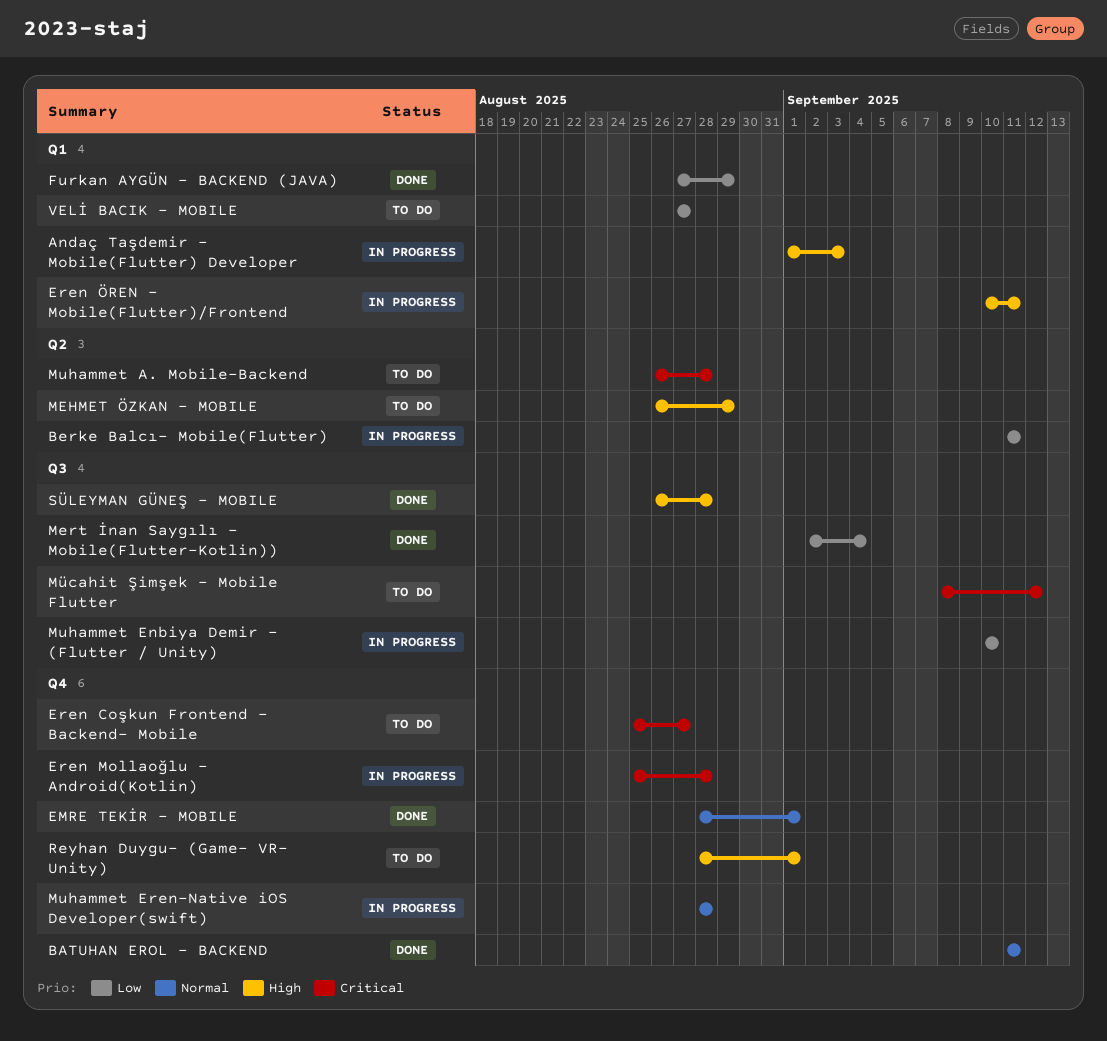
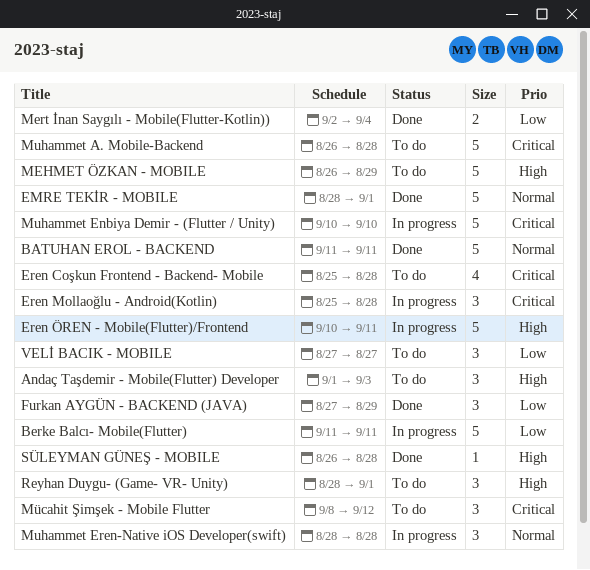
Andaç Taşdemir - Mobile(Flutter) Developer, status: In progress -> To do
Eren Coşkun Frontend - Backend- Mobile, due: Aug 27 -> Aug 28
Muhammet Enbiya Demir - (Flutter / Unity), priority: Low -> Critical

